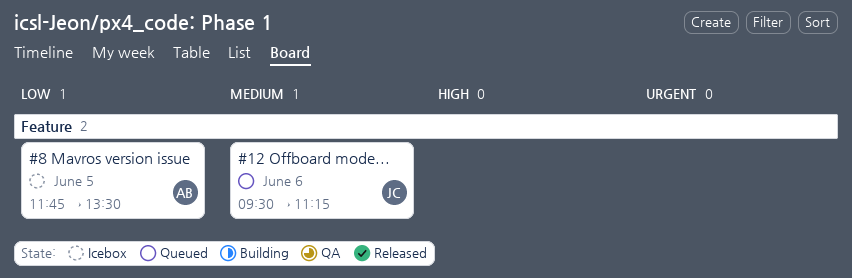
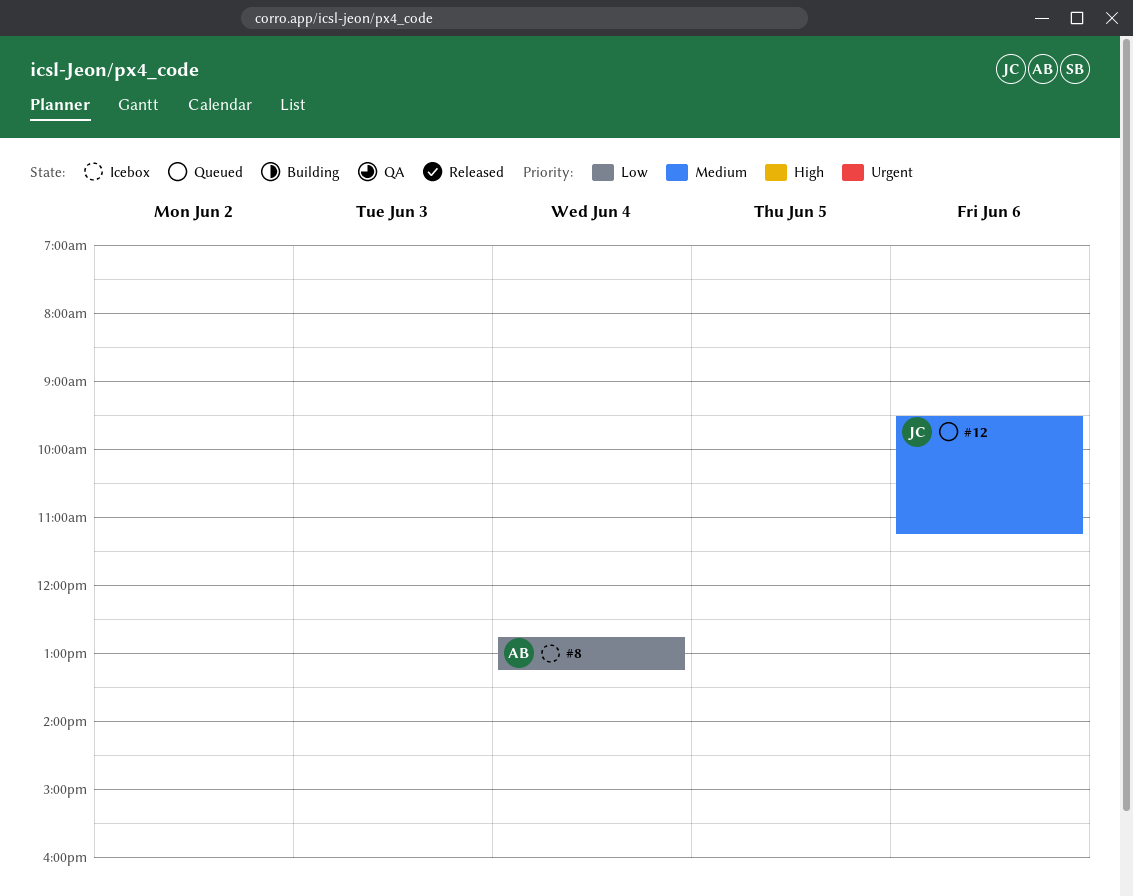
#8, day: Jun 5 -> Jun 4
#8, begins: 11:45 -> 12:45
#8, ends: 13:30 -> 13:15

